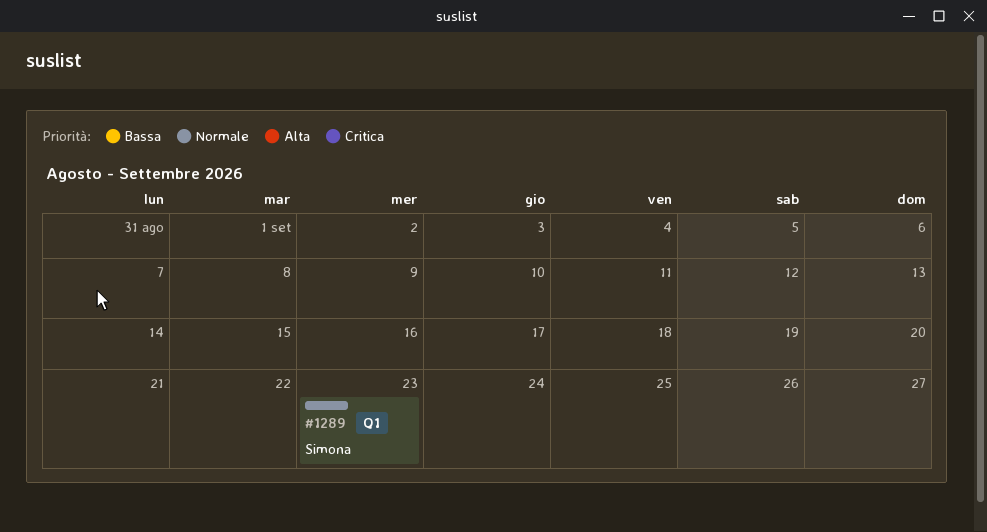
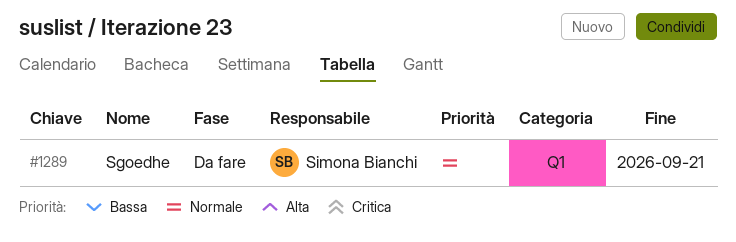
#1289, due: Sep 23 -> Sep 21

